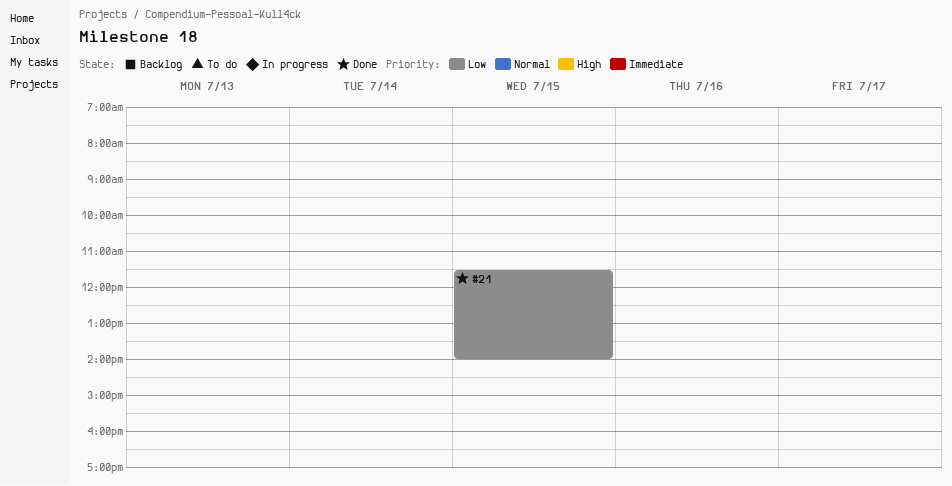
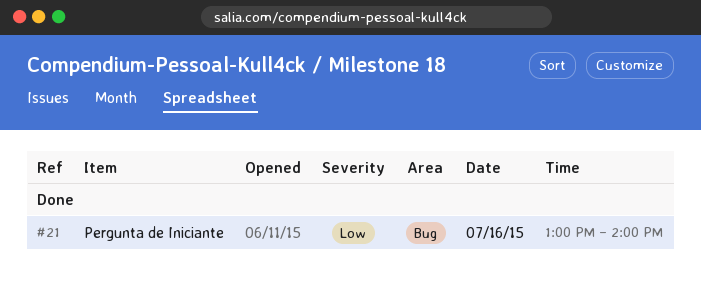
#21, day: Jul 15 -> Jul 16
#21, begins: 11:30 -> 13:00

